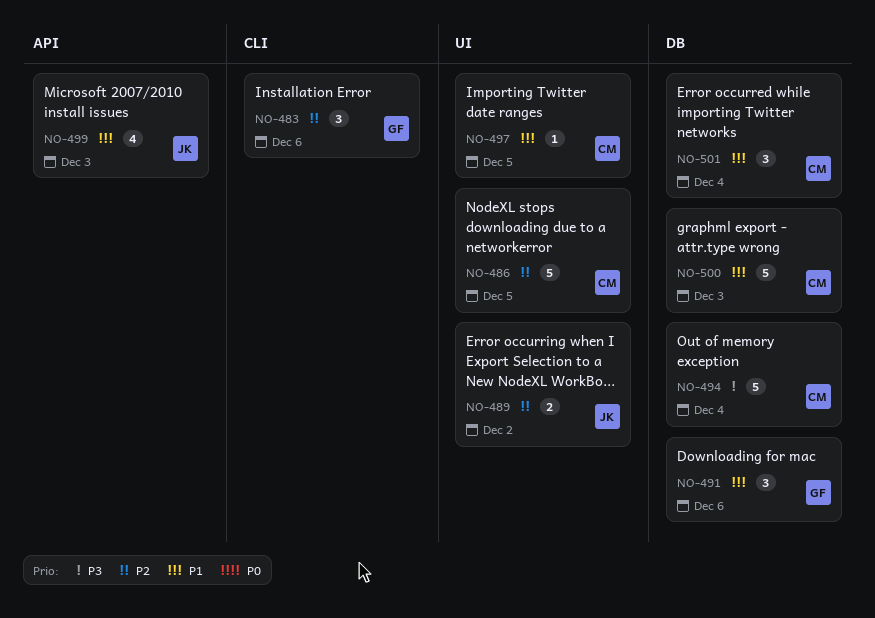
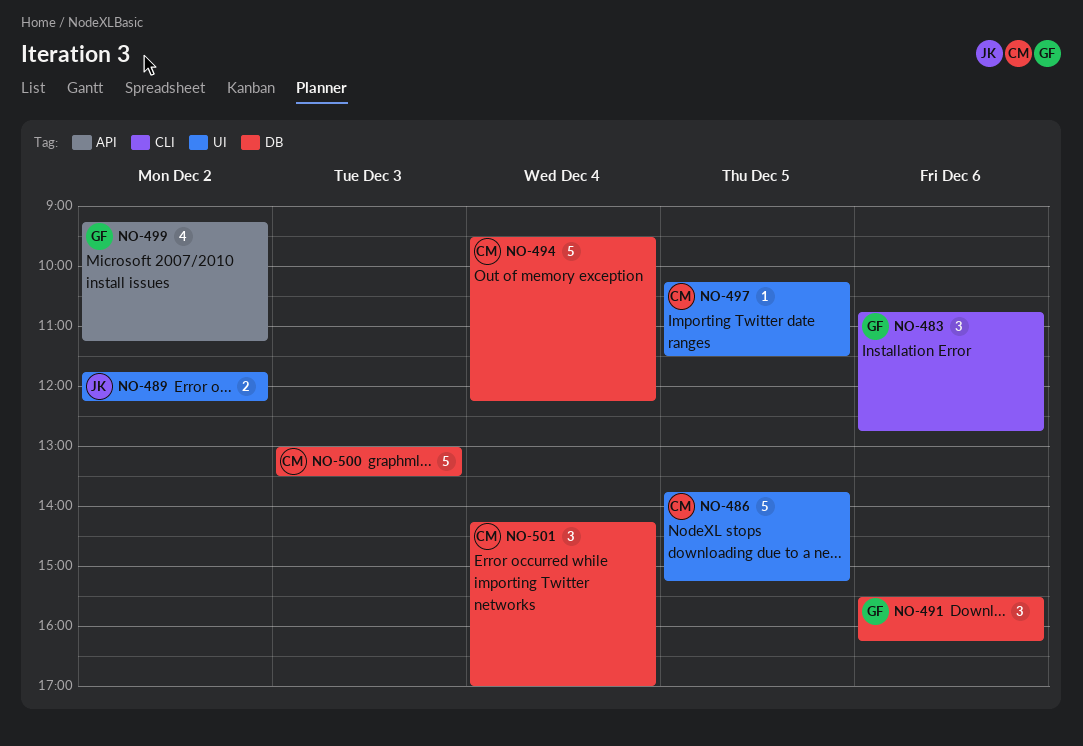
NO-499, owner: JK -> GF
NO-499, day: Dec 3 -> Dec 2

